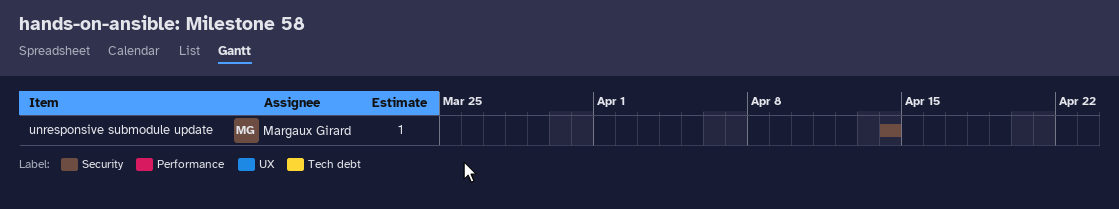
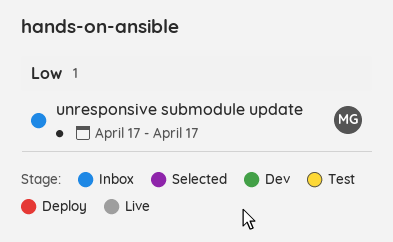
unresponsive submodule update, start: Apr 14 -> Apr 17
unresponsive submodule update, due: Apr 14 -> Apr 17

